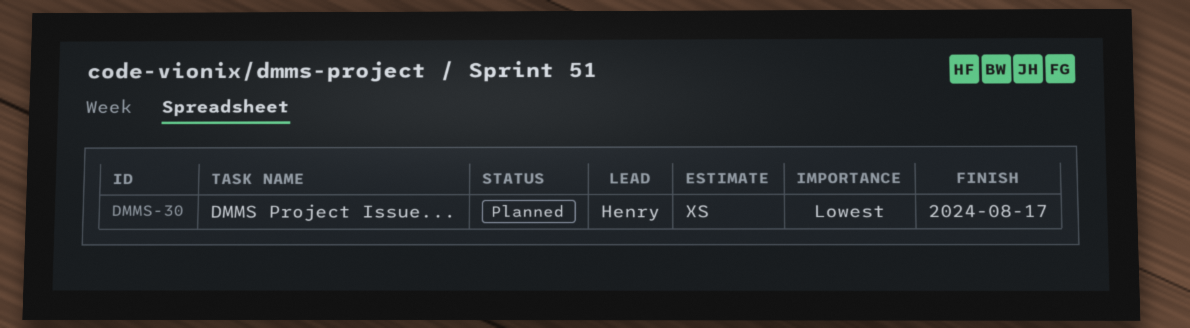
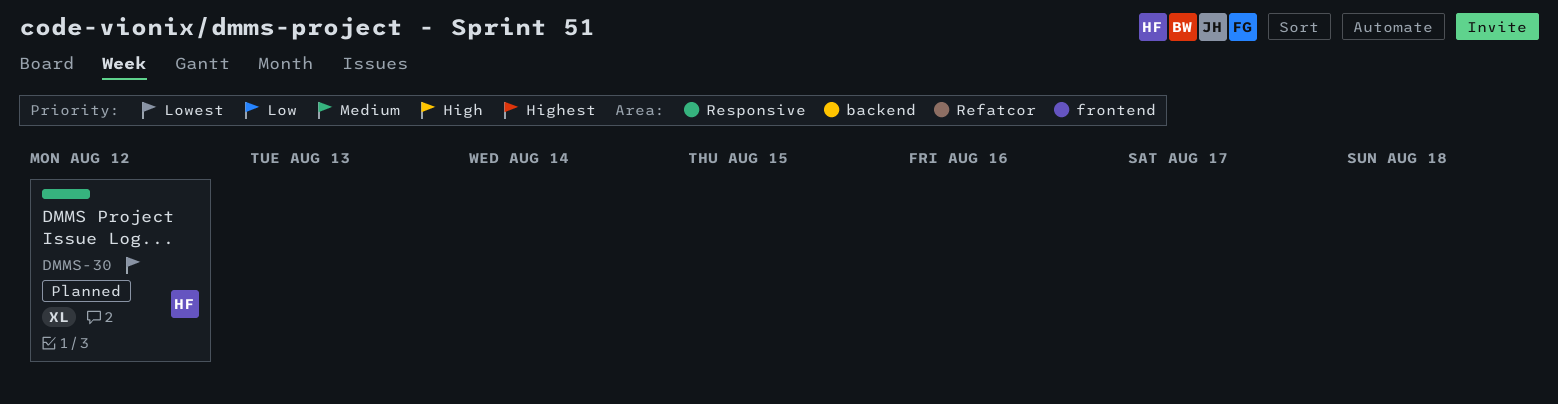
DMMS-30, estimate: XS -> XL
DMMS-30, due: Aug 17 -> Aug 12

